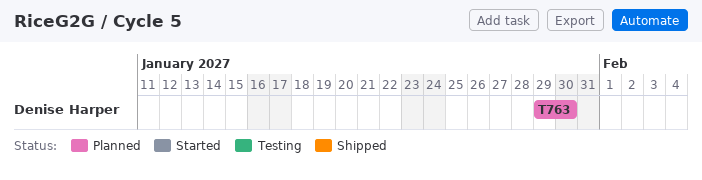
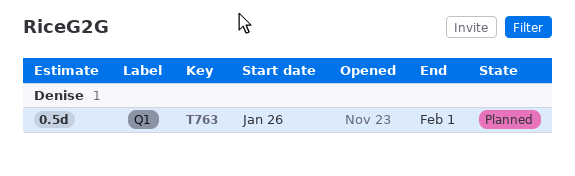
T763, start: Jan 29 -> Jan 26
T763, due: Jan 30 -> Feb 1

